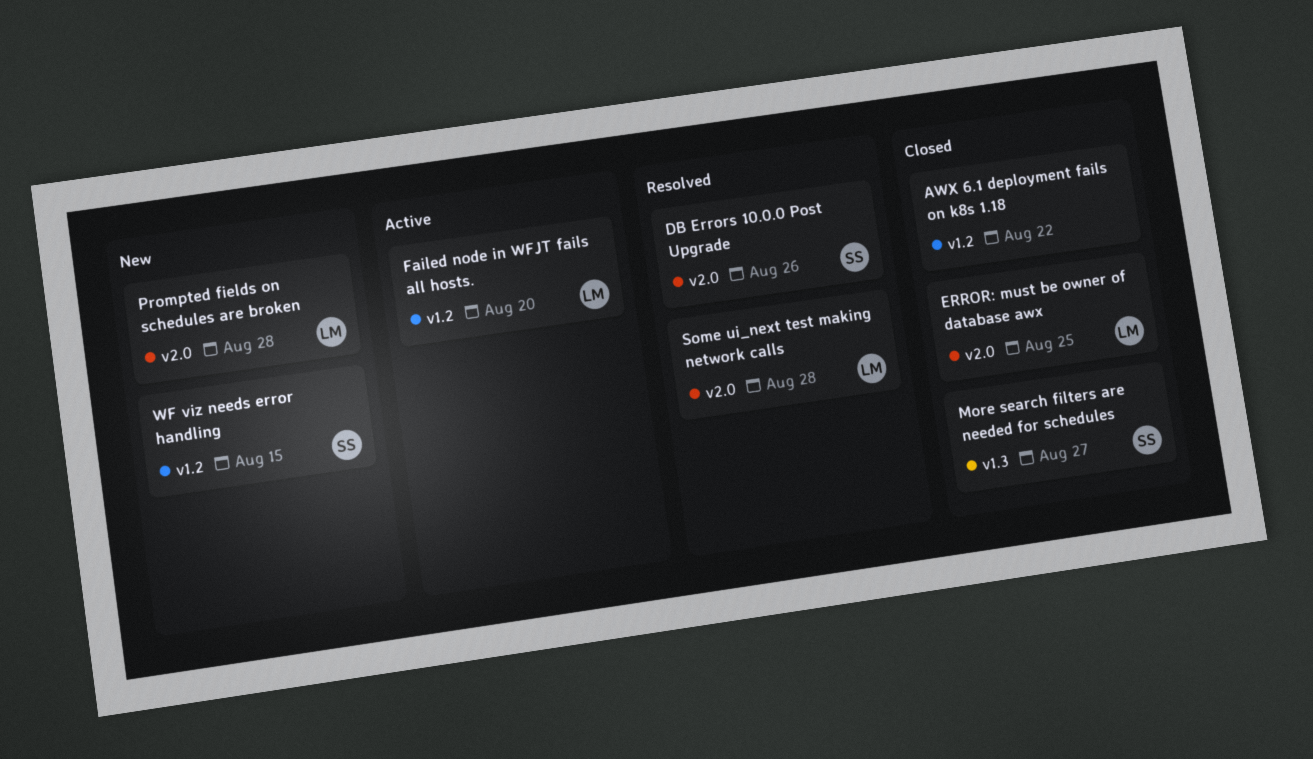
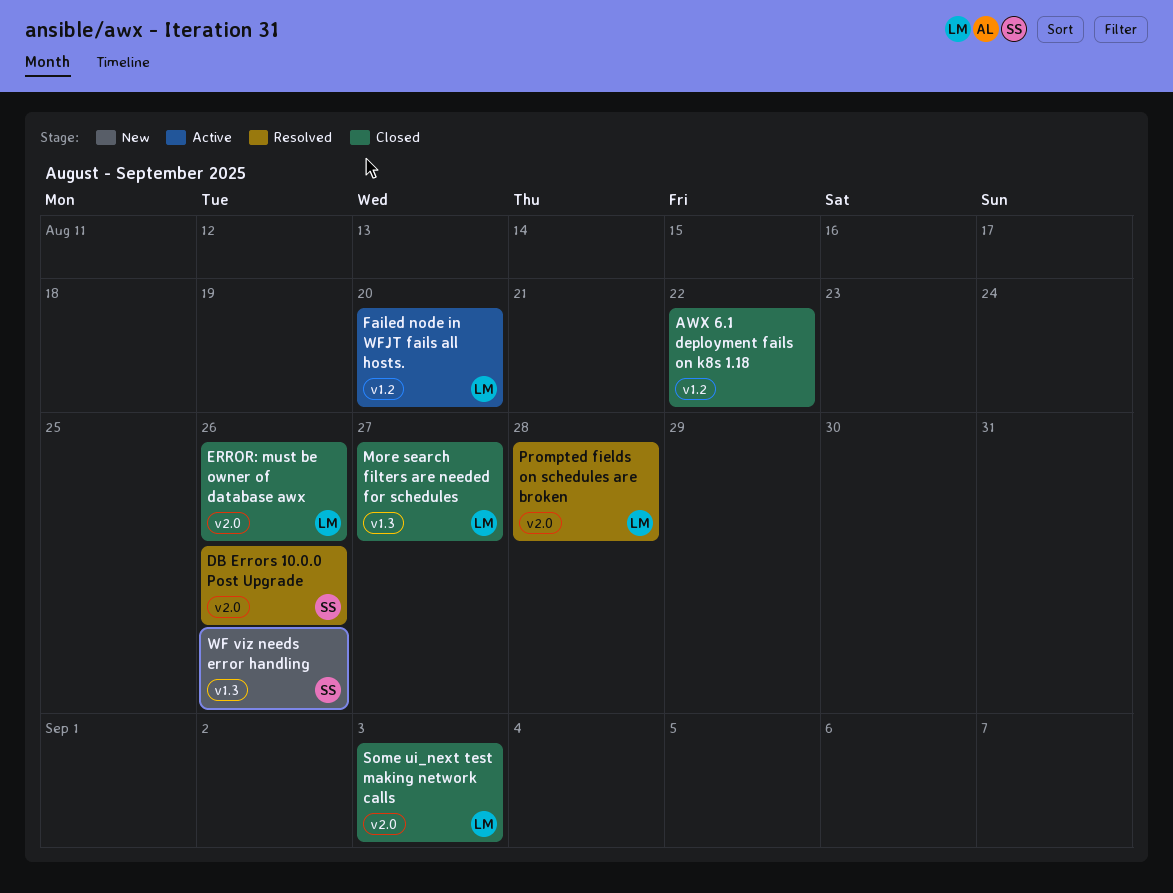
ERROR: must be owner of database awx, due: Aug 25 -> Aug 26
More search filters are needed for schedules, owner: SS -> LM
Prompted fields on schedules are broken, status: New -> Resolved
Some ui_next test making network calls, status: Resolved -> Closed
Some ui_next test making network calls, due: Aug 28 -> Sep 3
WF viz needs error handling, label: v1.2 -> v1.3
WF viz needs error handling, due: Aug 15 -> Aug 26

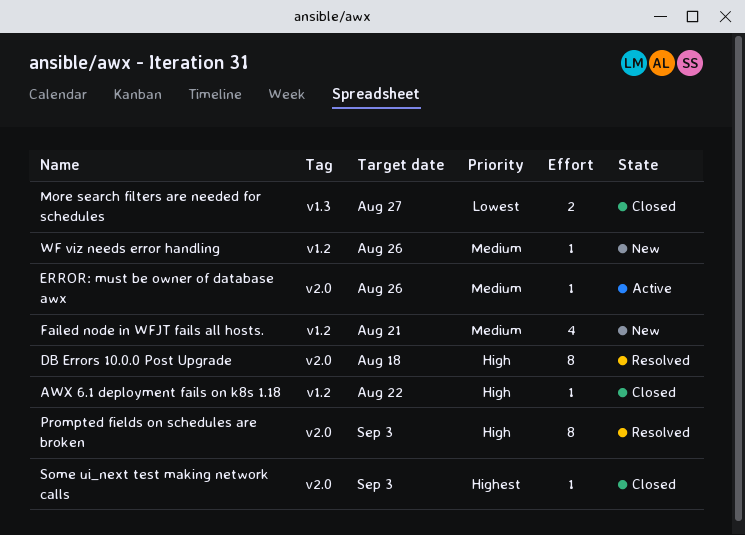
DB Errors 10.0.0 Post Upgrade, due: Aug 26 -> Aug 18
ERROR: must be owner of database awx, status: Closed -> Active
Failed node in WFJT fails all hosts., status: Active -> New
Failed node in WFJT fails all hosts., due: Aug 20 -> Aug 21
Prompted fields on schedules are broken, due: Aug 28 -> Sep 3
WF viz needs error handling, label: v1.3 -> v1.2

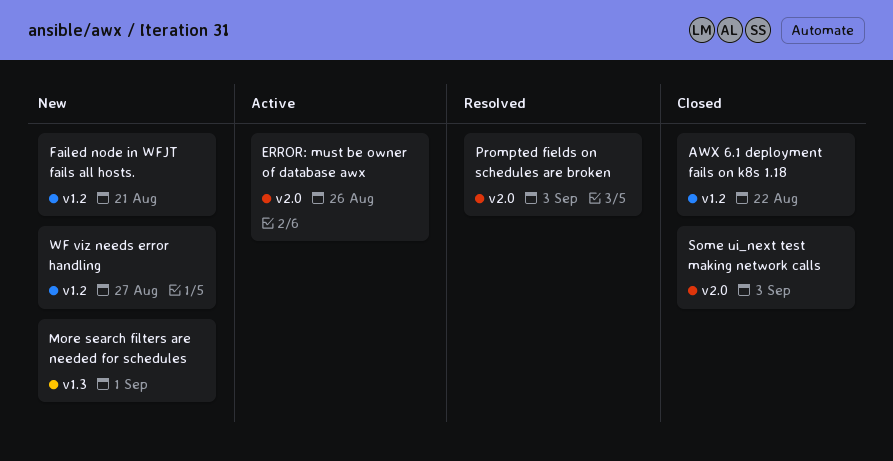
DB Errors 10.0.0 Post Upgrade: present -> none
More search filters are needed for schedules, status: Closed -> New
More search filters are needed for schedules, due: Aug 27 -> Sep 1
WF viz needs error handling, due: Aug 26 -> Aug 27

